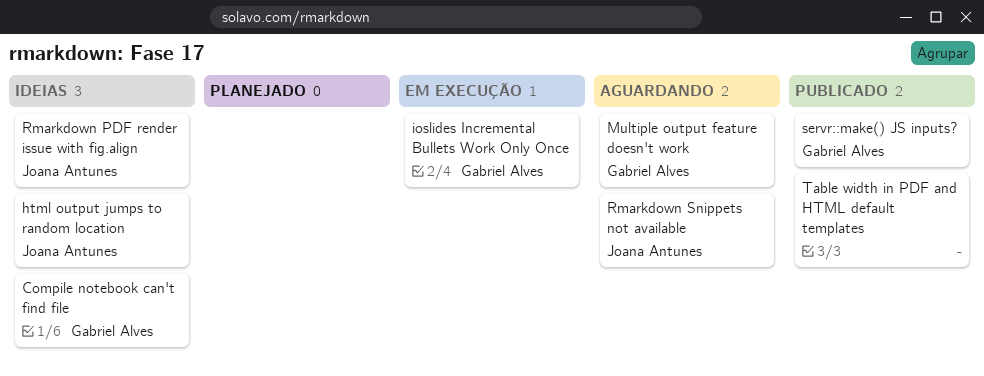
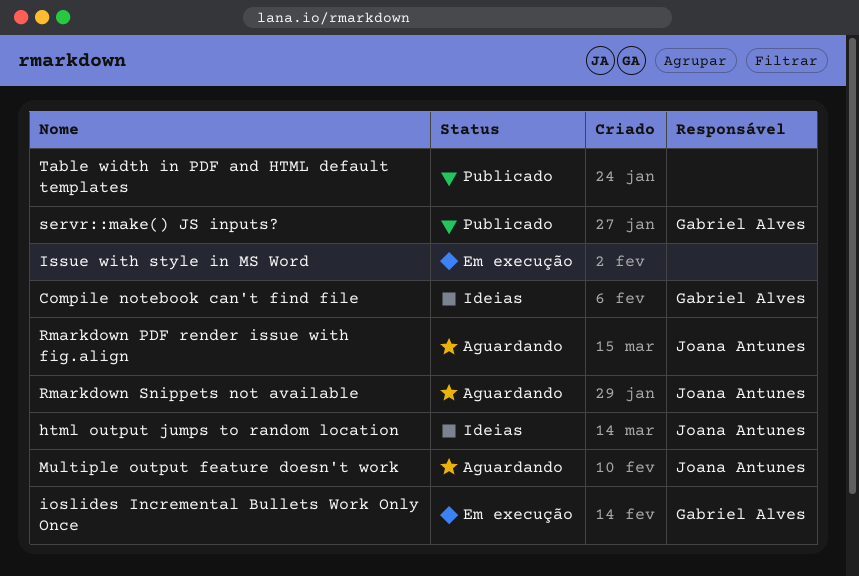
Issue with style in MS Word: none -> present
Multiple output feature doesn't work, owner: Gabriel Alves -> Joana Antunes
Rmarkdown PDF render issue with fig.align, status: Ideias -> Aguardando

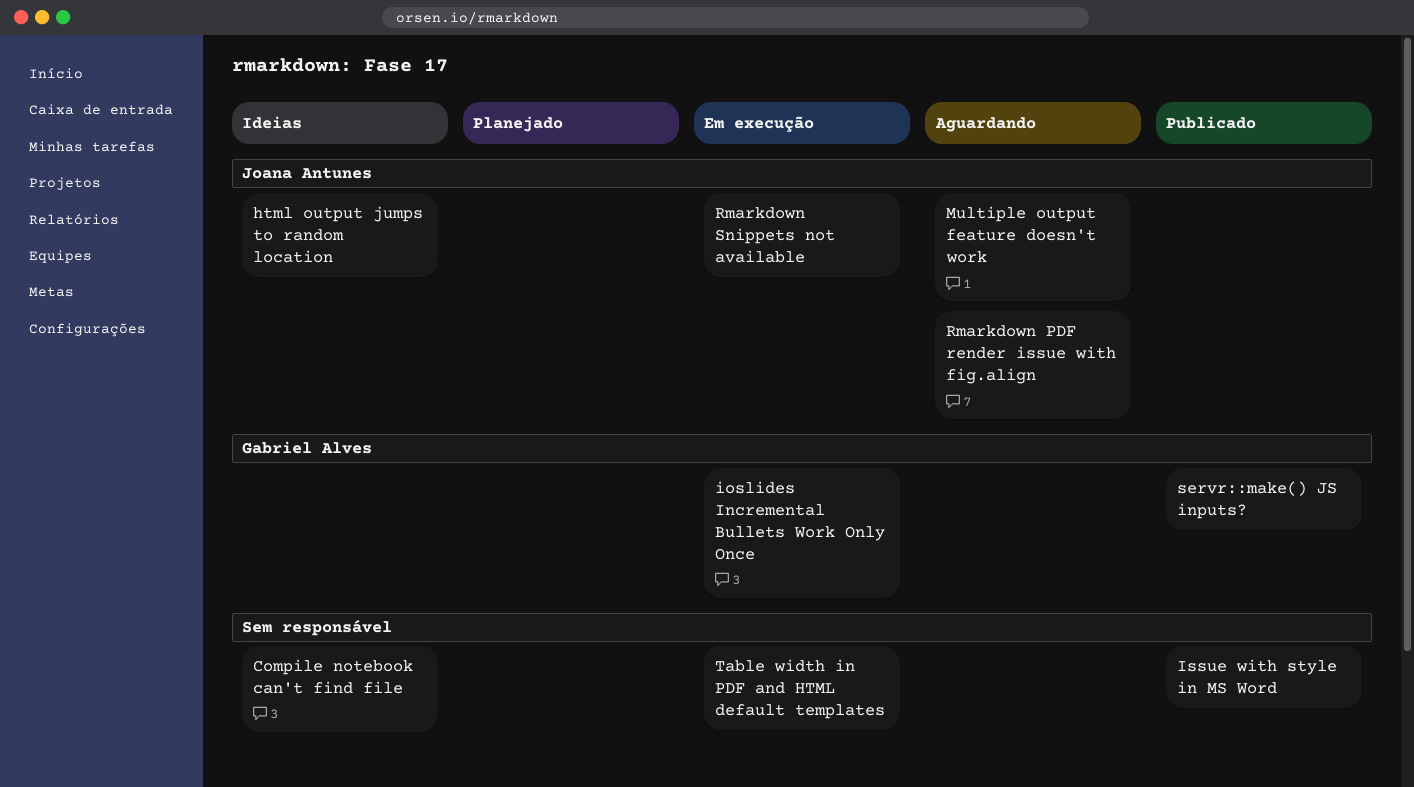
Compile notebook can't find file, owner: Gabriel Alves -> none
Issue with style in MS Word, status: Em execução -> Publicado
Rmarkdown Snippets not available, status: Aguardando -> Em execução
Table width in PDF and HTML default templates, status: Publicado -> Em execução

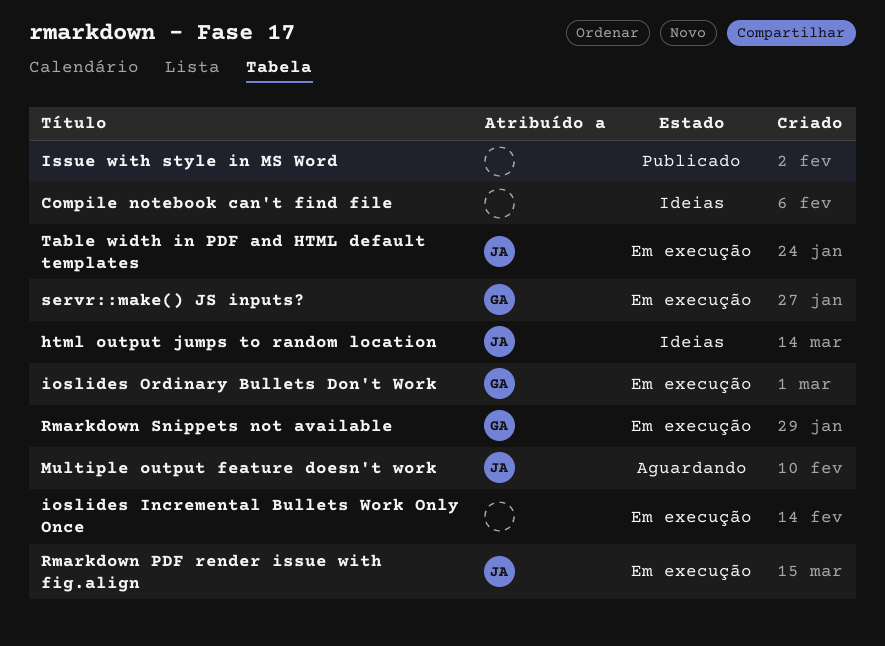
ioslides Incremental Bullets Work Only Once, owner: Gabriel Alves -> none
ioslides Ordinary Bullets Don't Work: none -> present
Rmarkdown PDF render issue with fig.align, status: Aguardando -> Em execução
Rmarkdown Snippets not available, owner: Joana Antunes -> Gabriel Alves
servr::make() JS inputs?, status: Publicado -> Em execução
Table width in PDF and HTML default templates, owner: none -> Joana Antunes

